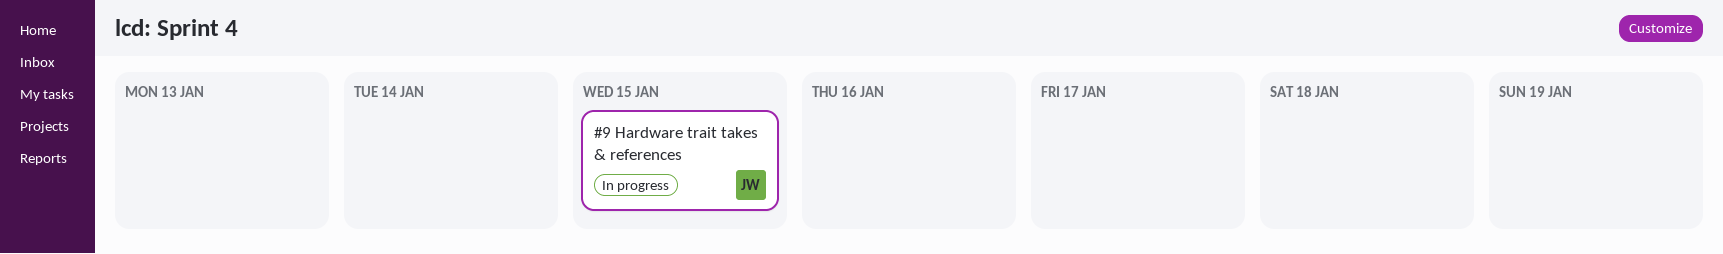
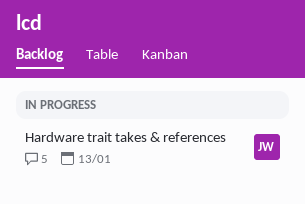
Hardware trait takes & references, due: Jan 15 -> Jan 13

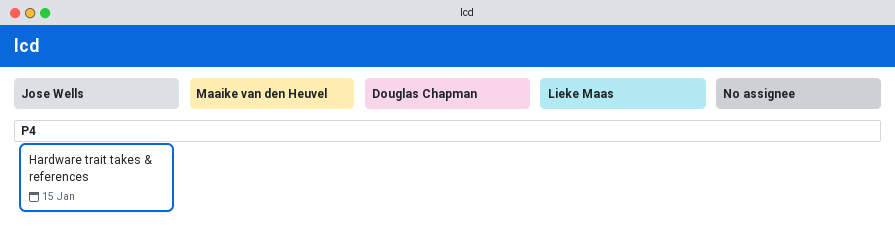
Hardware trait takes & references, due: Jan 13 -> Jan 15

